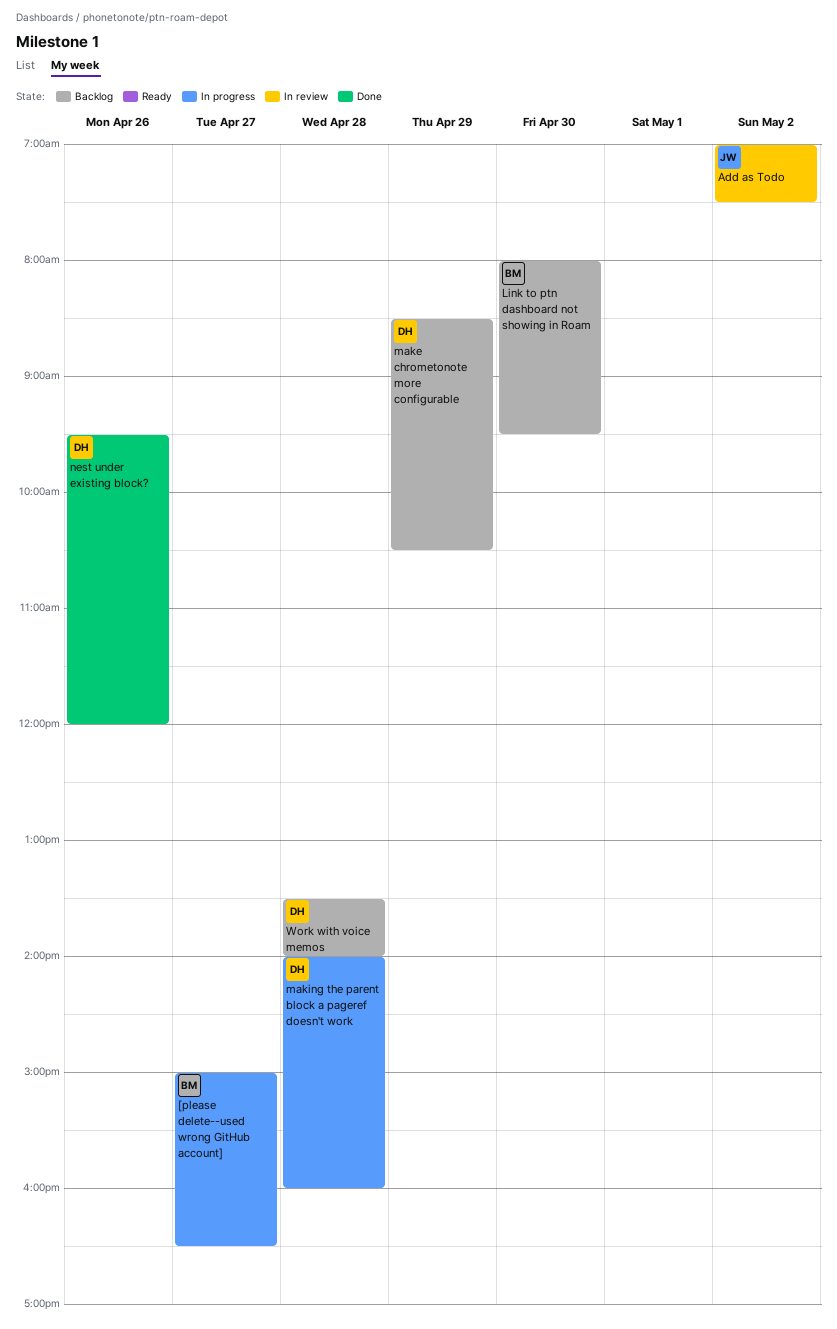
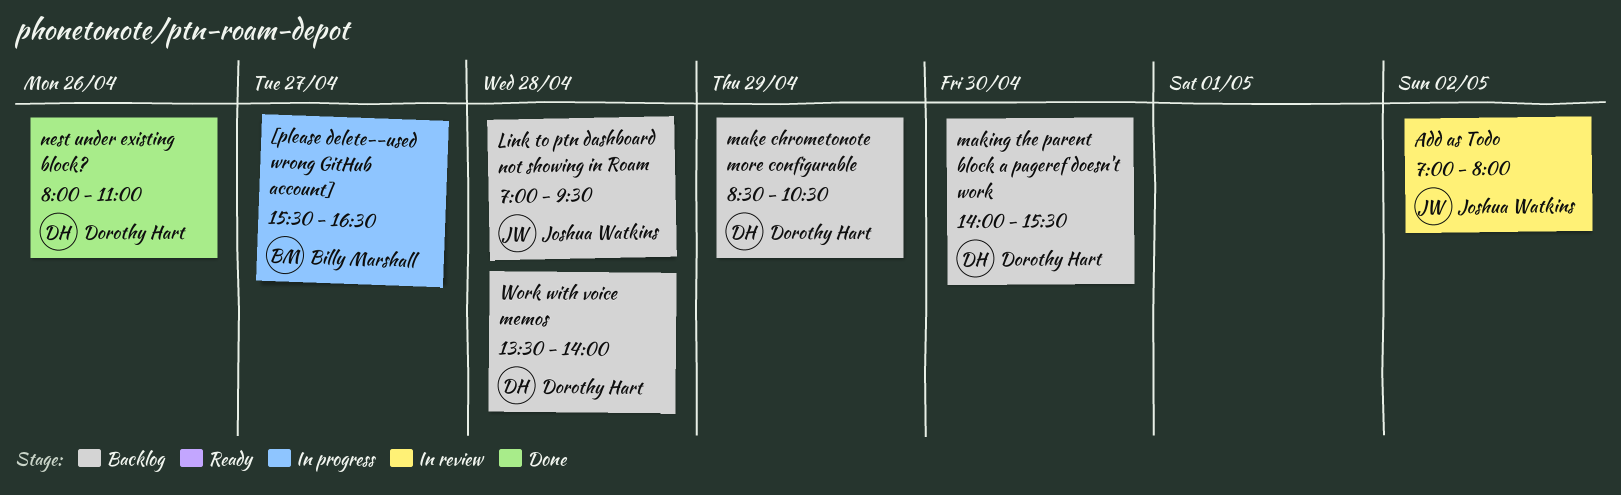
[please delete--used wrong GitHub account], begins: 15:00 -> 15:30
Add as Todo, ends: 07:30 -> 08:00
Link to ptn dashboard not showing in Roam, owner: Billy Marshall -> Joshua Watkins
Link to ptn dashboard not showing in Roam, day: Apr 30 -> Apr 28
Link to ptn dashboard not showing in Roam, begins: 08:00 -> 07:00
making the parent block a pageref doesn't work, status: In progress -> Backlog
making the parent block a pageref doesn't work, day: Apr 28 -> Apr 30
making the parent block a pageref doesn't work, ends: 16:00 -> 15:30
nest under existing block?, begins: 09:30 -> 08:00
nest under existing block?, ends: 12:00 -> 11:00

